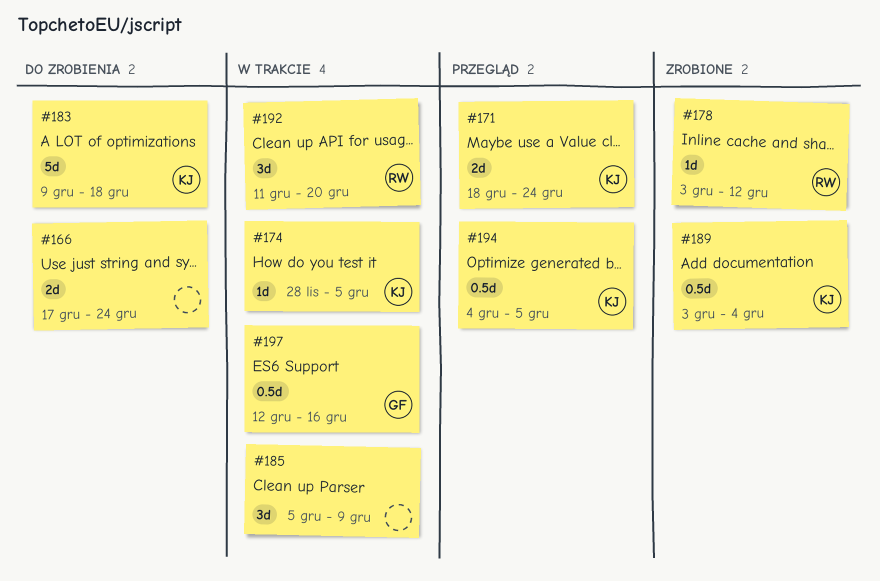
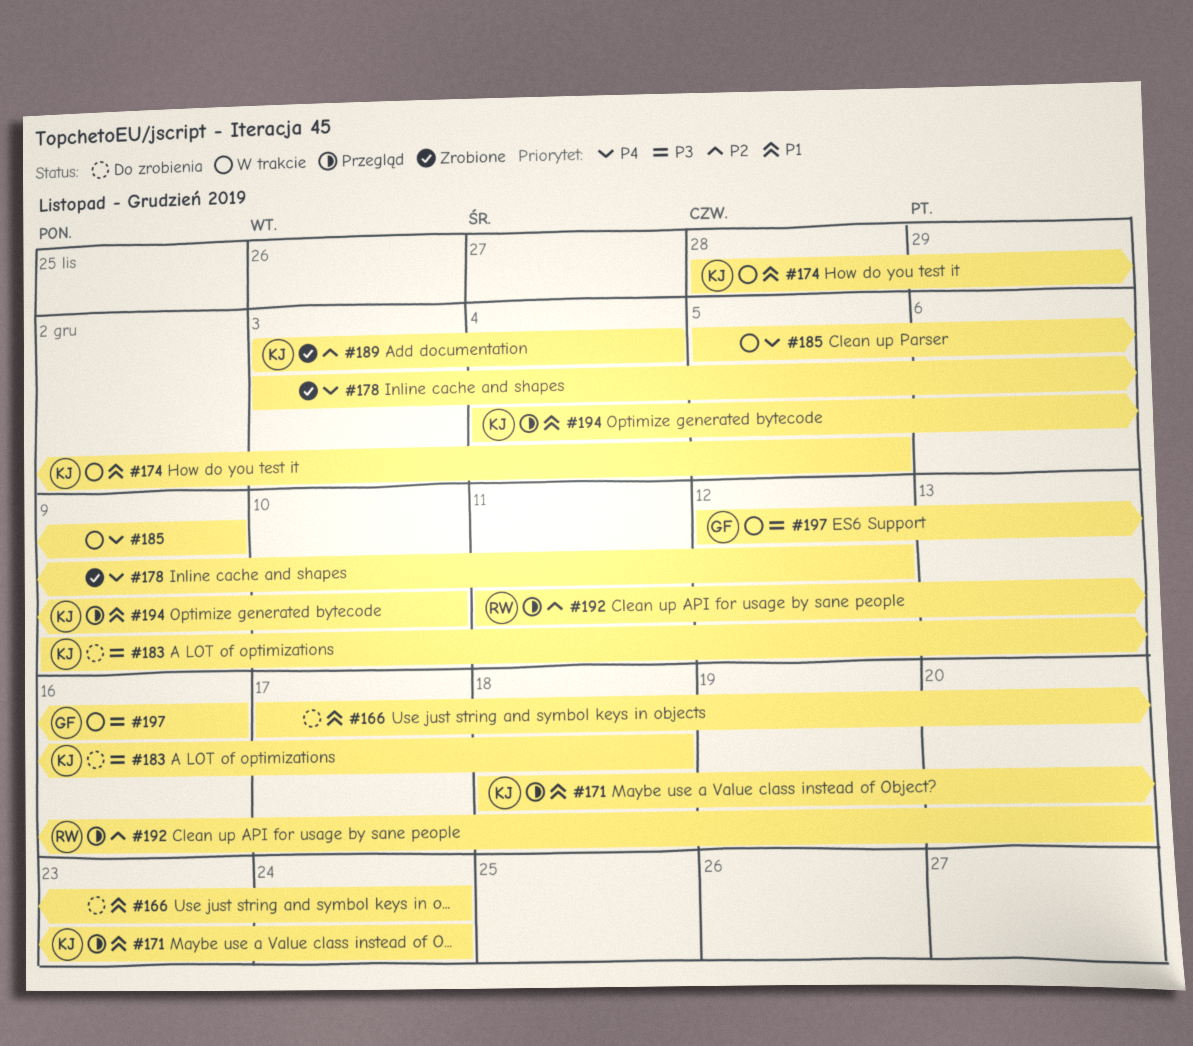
#178, owner: RW -> none
#192, status: W trakcie -> Przegląd
#194, due: Dec 5 -> Dec 10

